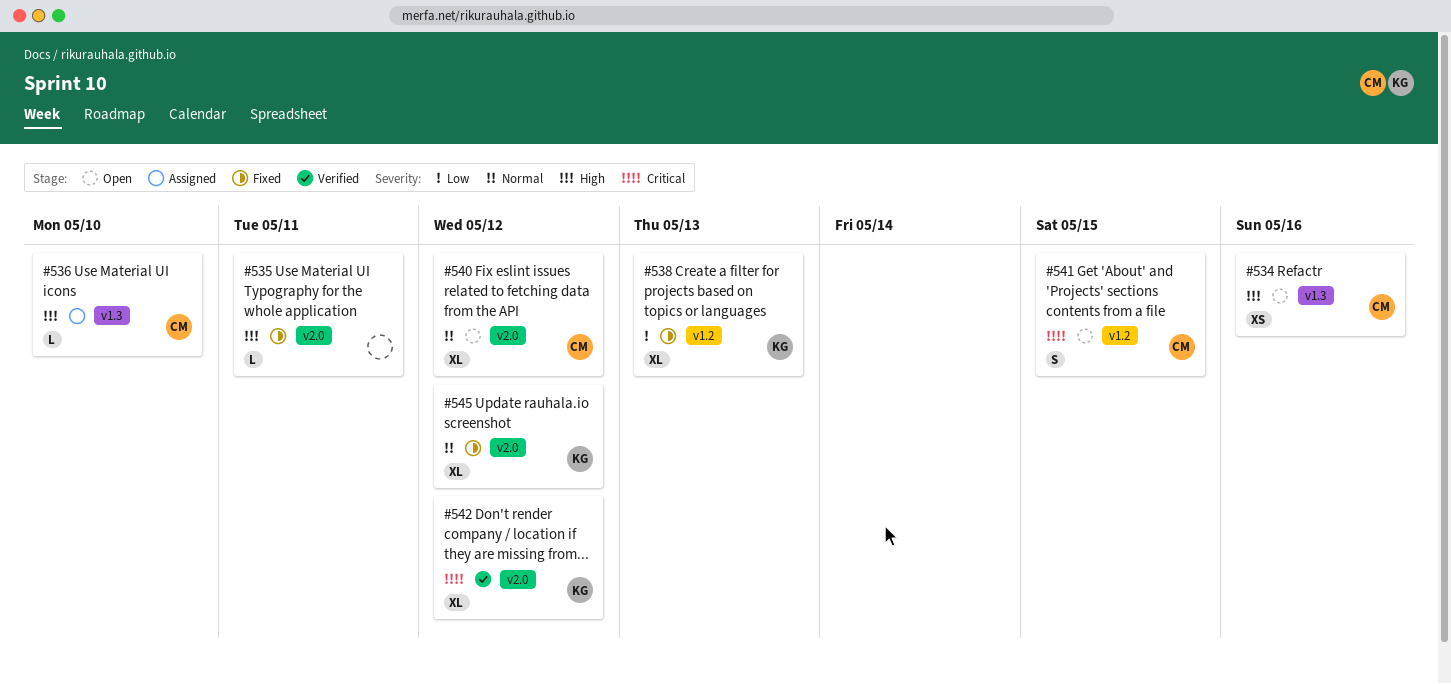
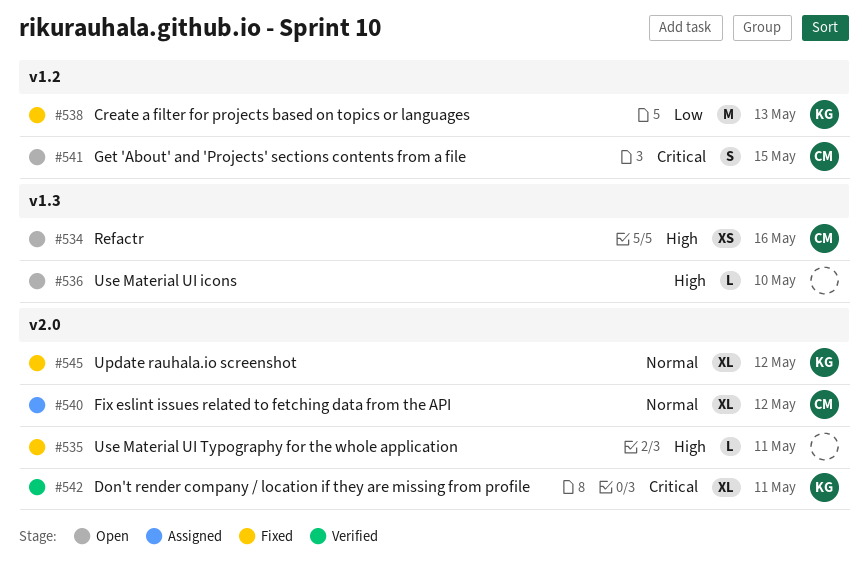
#536, status: Assigned -> Open
#536, owner: CM -> none
#538, estimate: XL -> M
#540, status: Open -> Assigned
#542, due: May 12 -> May 11

